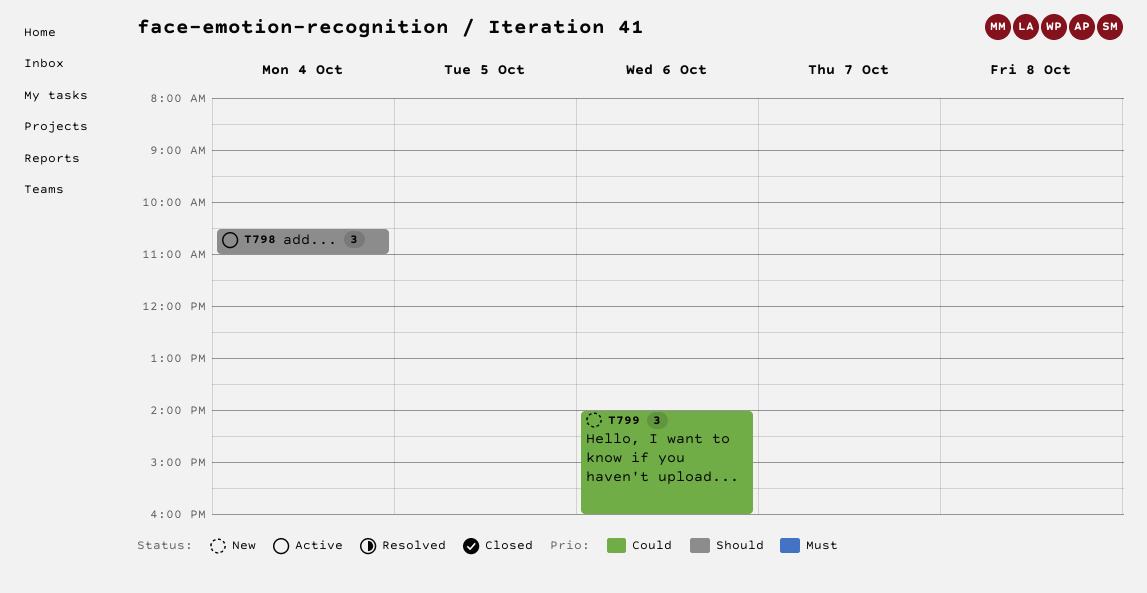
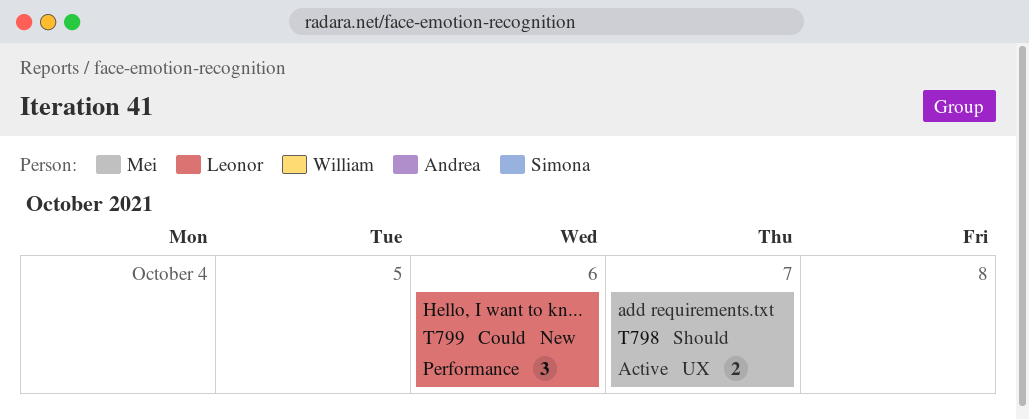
T798, estimate: 3 -> 2
T798, day: Oct 4 -> Oct 7

